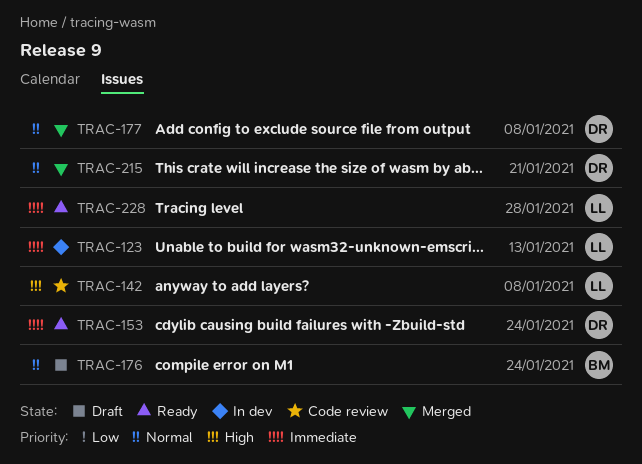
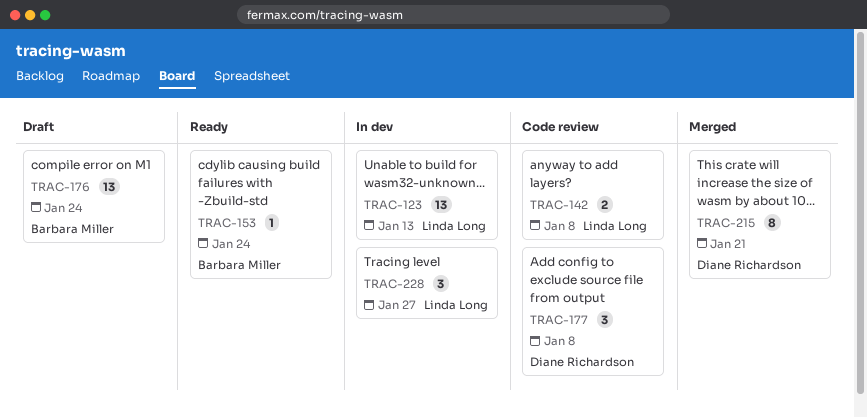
TRAC-153, owner: Diane Richardson -> Barbara Miller
TRAC-177, status: Merged -> Code review
TRAC-228, status: Ready -> In dev
TRAC-228, due: Jan 28 -> Jan 27

